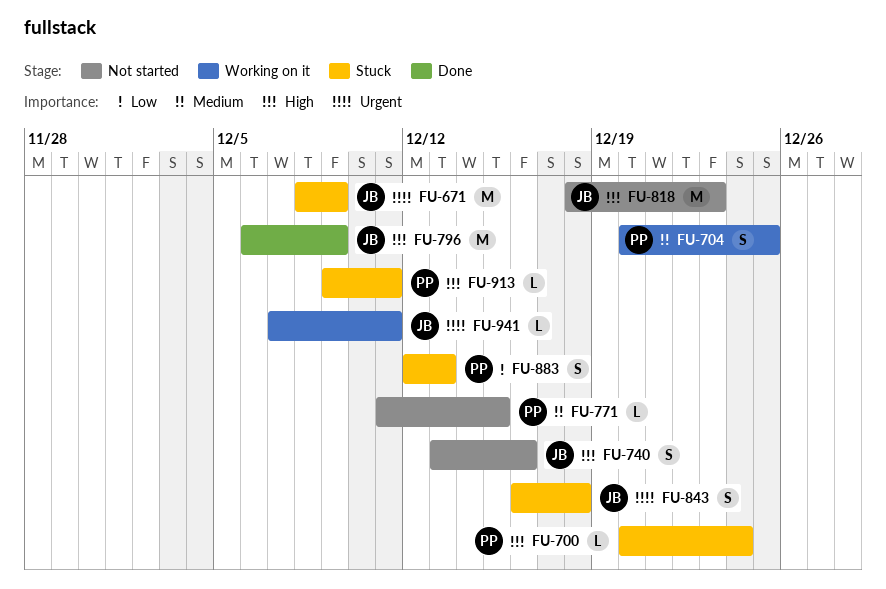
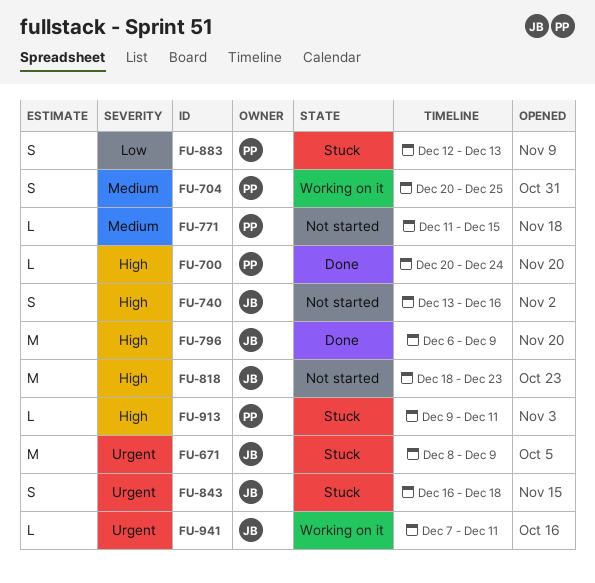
FU-700, status: Stuck -> Done

